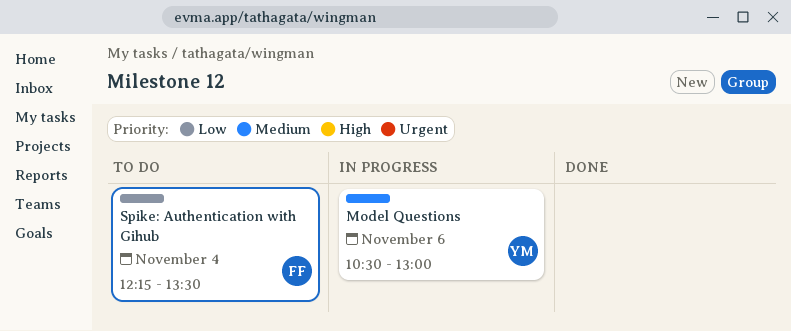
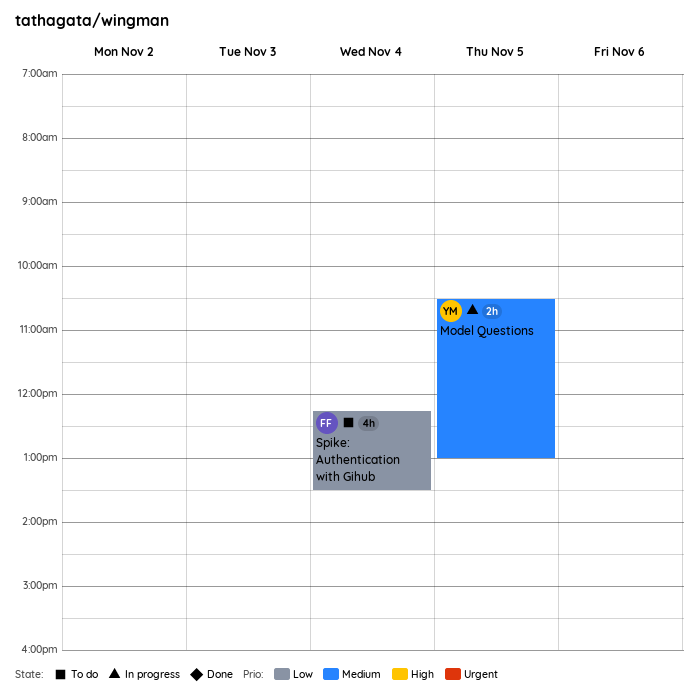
Model Questions, day: Nov 6 -> Nov 5

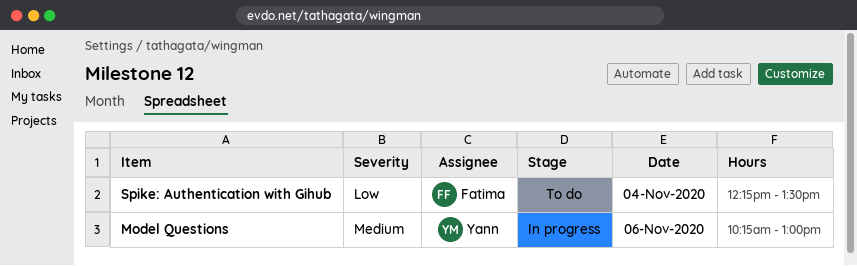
Model Questions, day: Nov 5 -> Nov 6
Model Questions, begins: 10:30 -> 10:15

